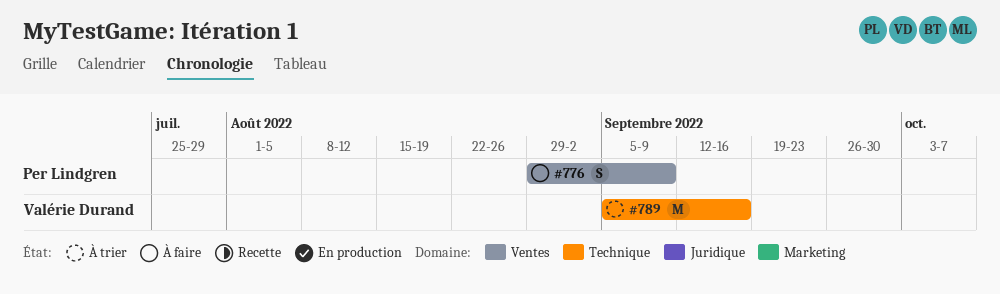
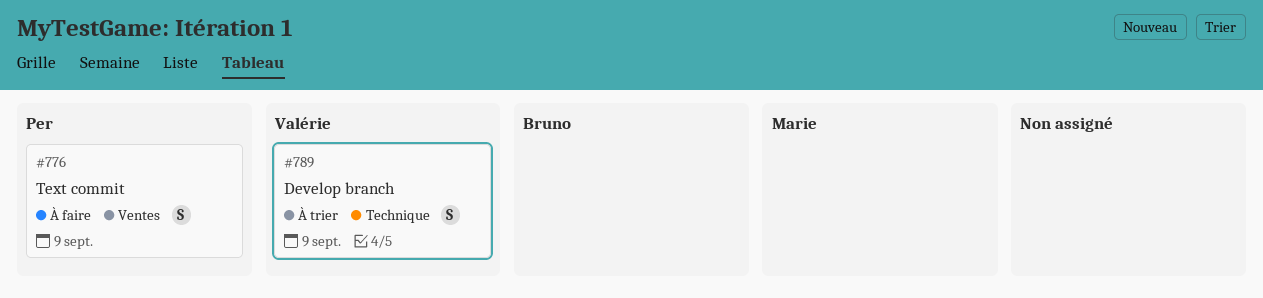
#789, estimate: M -> S
#789, due: Sep 16 -> Sep 9

